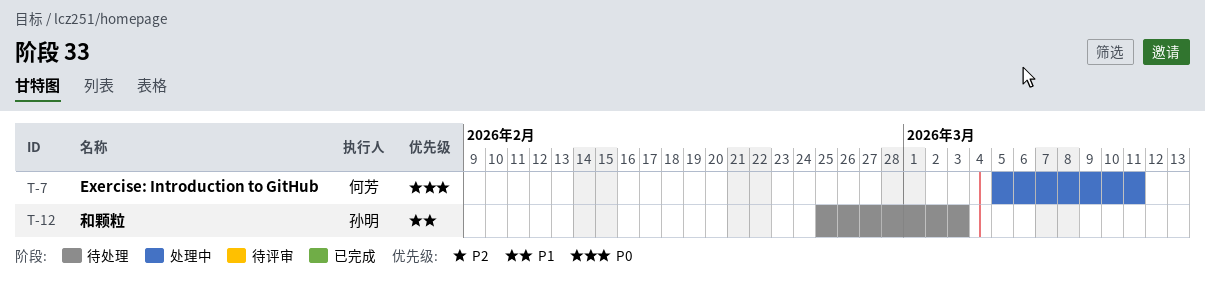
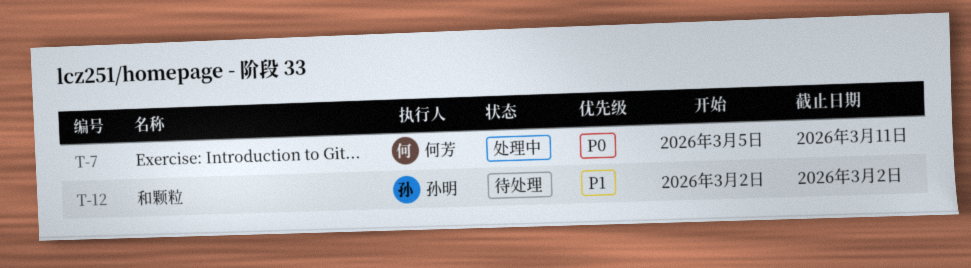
T-12, start: Feb 25 -> Mar 2
T-12, due: Mar 3 -> Mar 2

